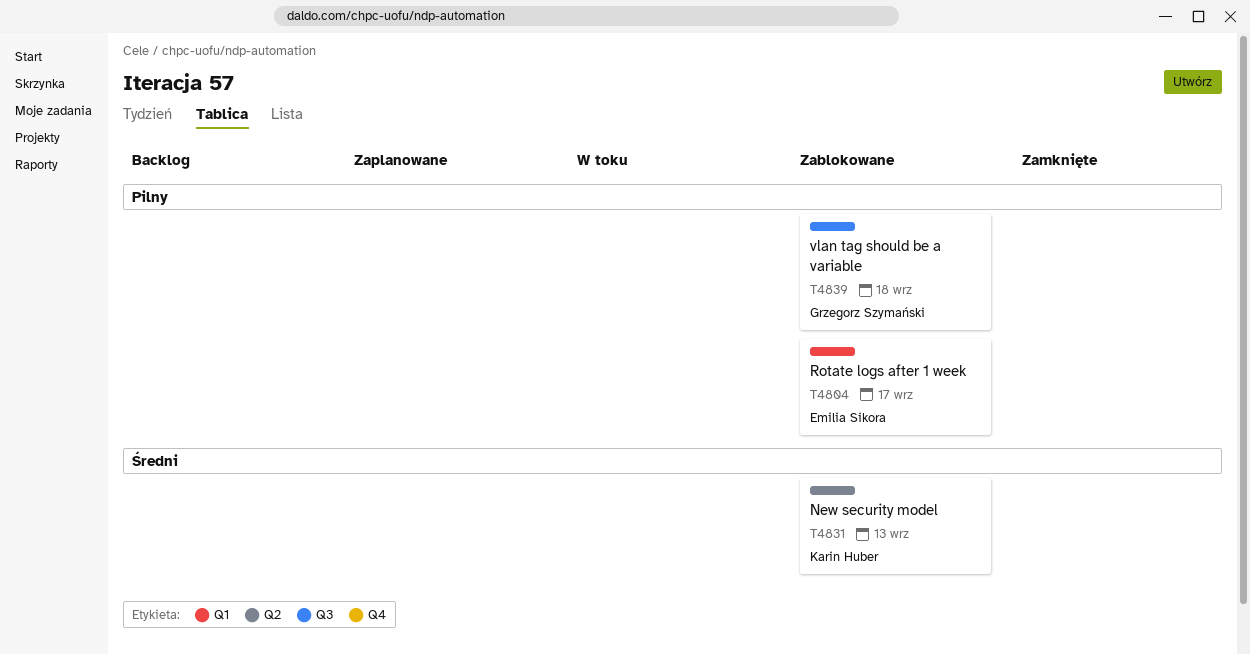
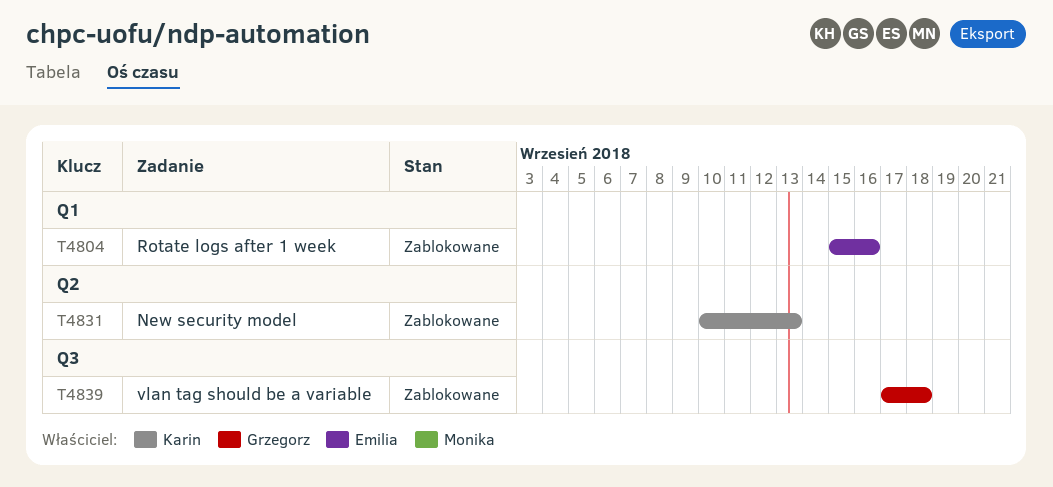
T4804, due: Sep 17 -> Sep 16

